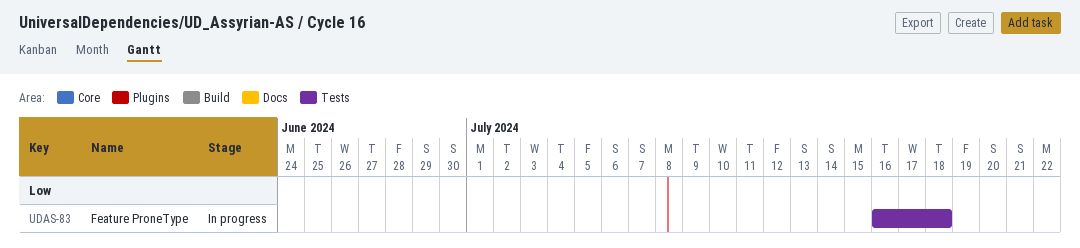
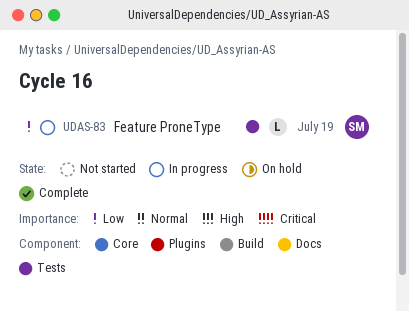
UDAS-83, due: Jul 18 -> Jul 19

